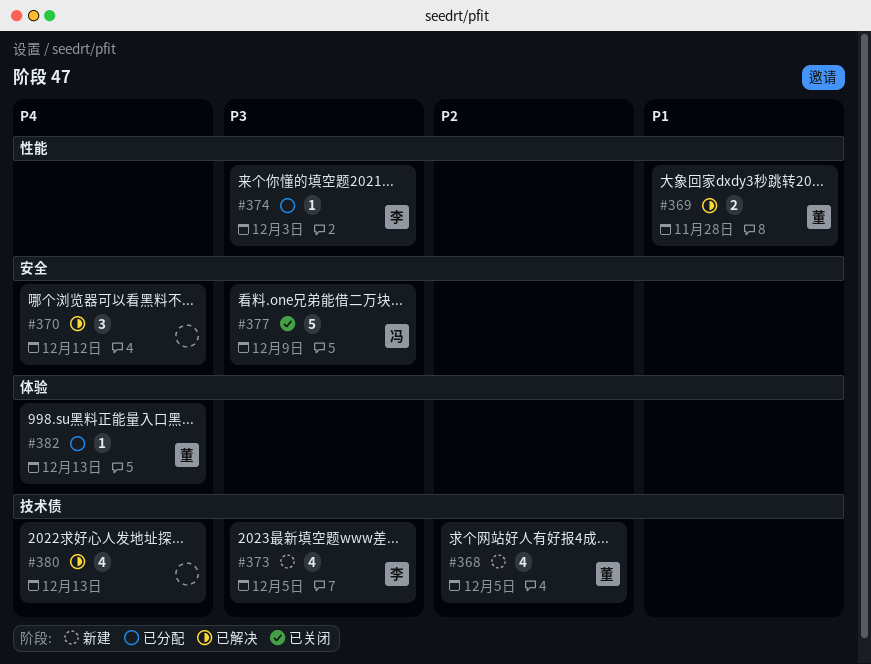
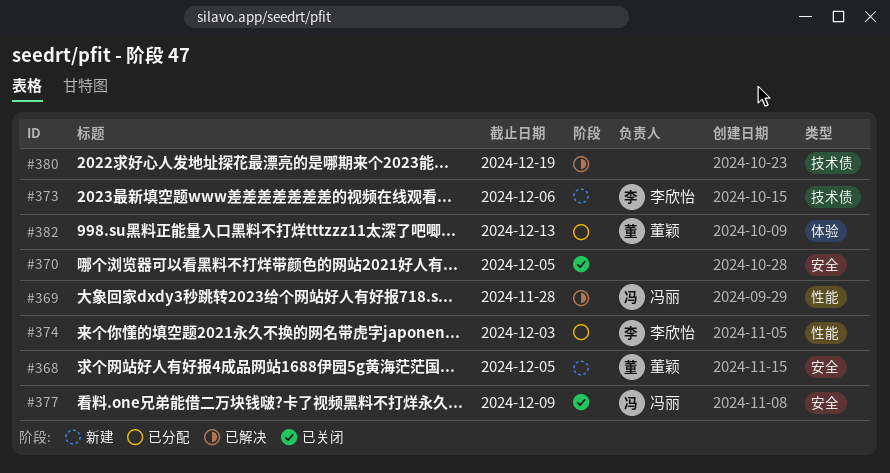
#368, label: 技术债 -> 安全
#369, owner: 董颖 -> 冯丽
#370, status: 已解决 -> 已关闭
#370, due: Dec 12 -> Dec 5
#373, due: Dec 5 -> Dec 6
#380, due: Dec 13 -> Dec 19

